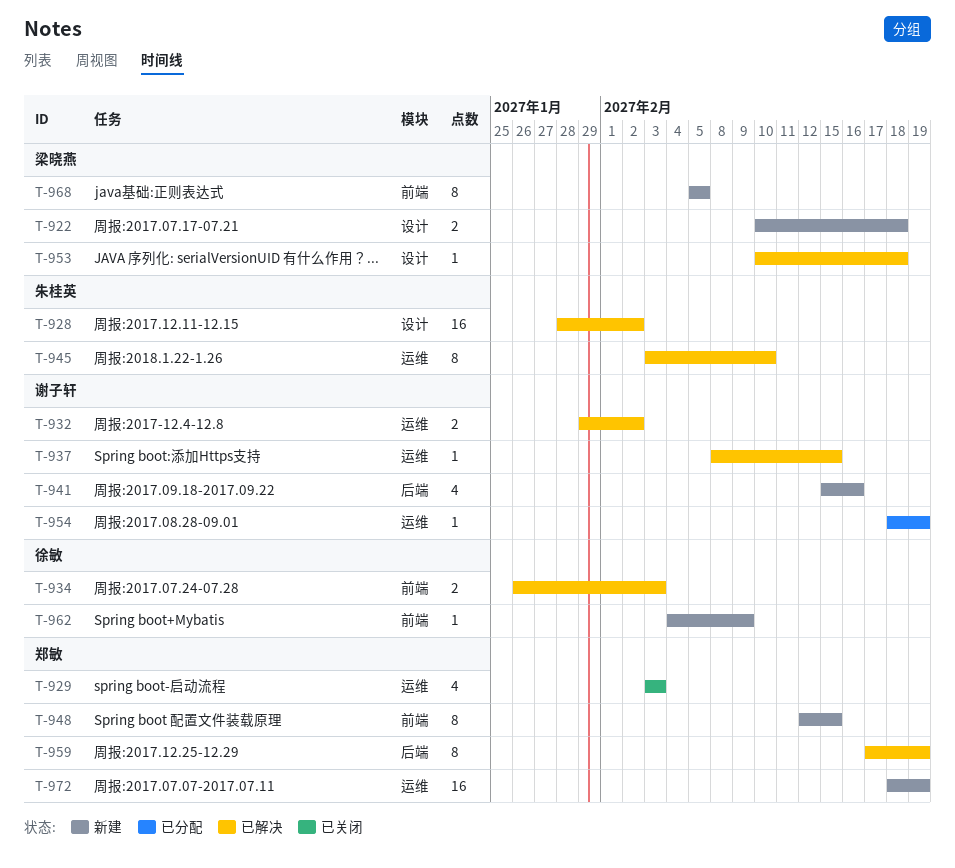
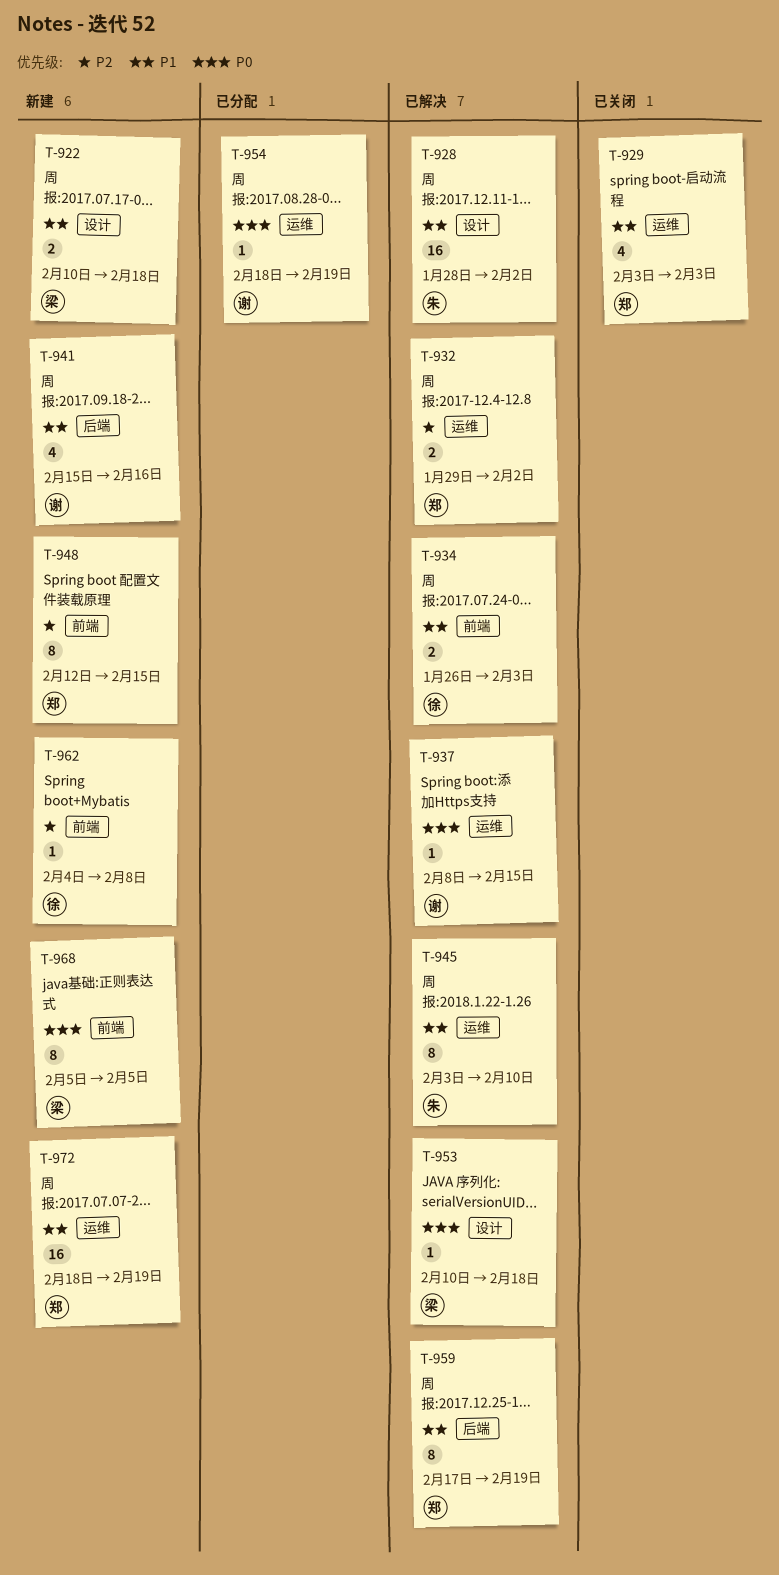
T-932, owner: 谢子轩 -> 郑敏
T-962, due: Feb 9 -> Feb 8

